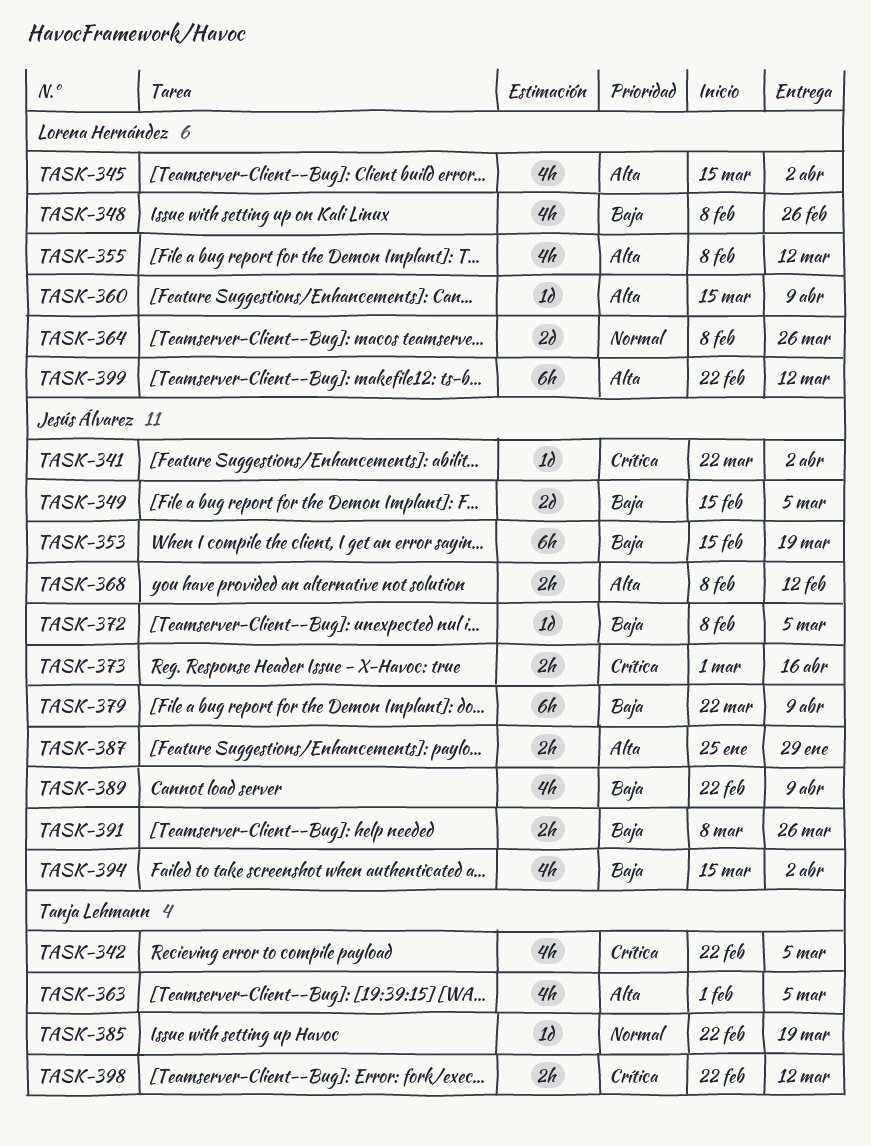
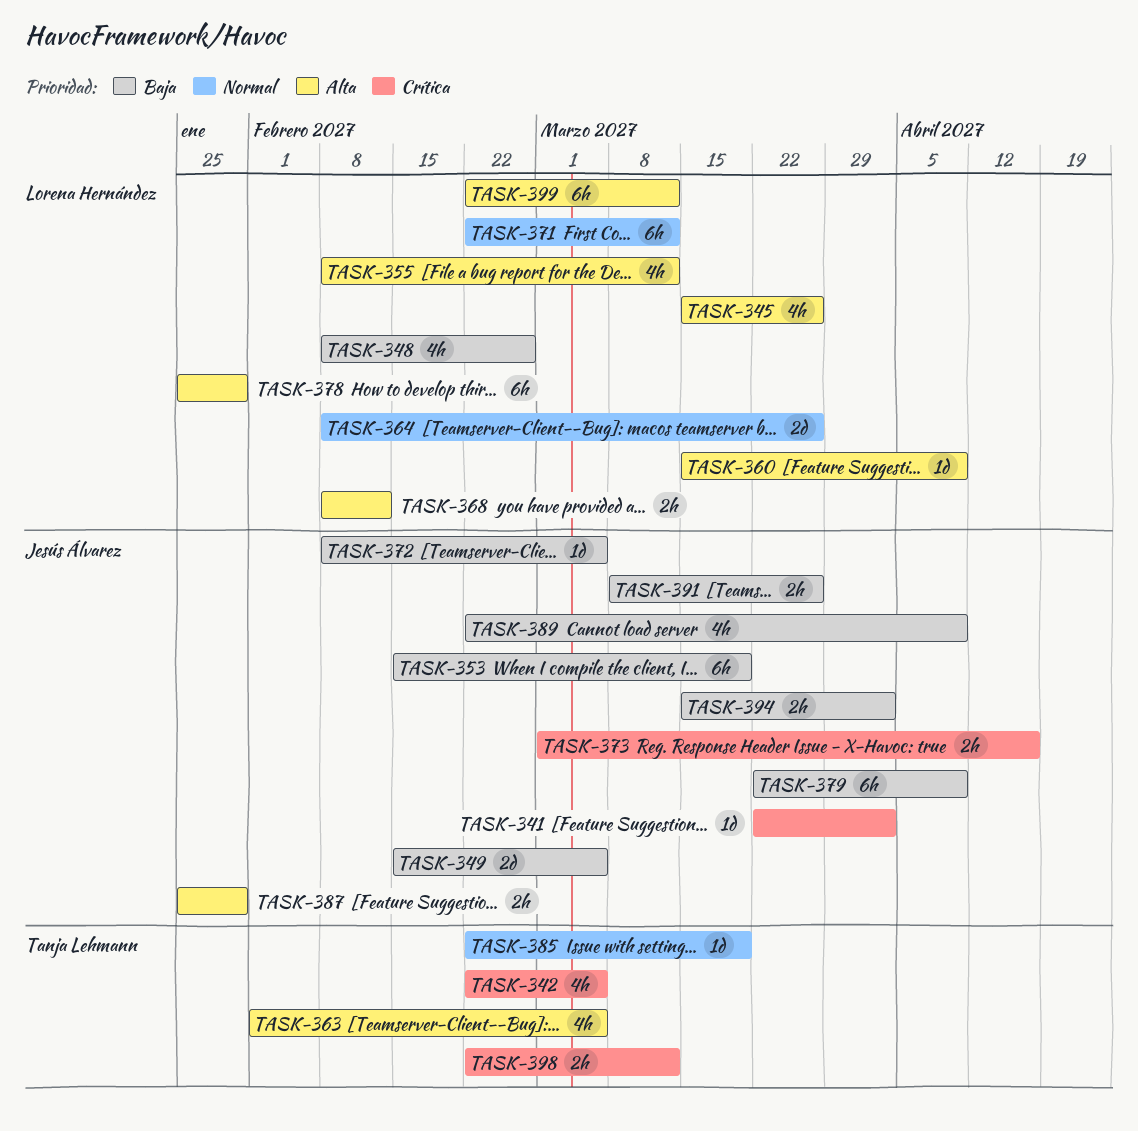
TASK-345, due: Apr 2 -> Mar 26
TASK-368, owner: Jesús Álvarez -> Lorena Hernández
TASK-371: none -> present
TASK-378: none -> present
TASK-394, estimate: 4h -> 2h

